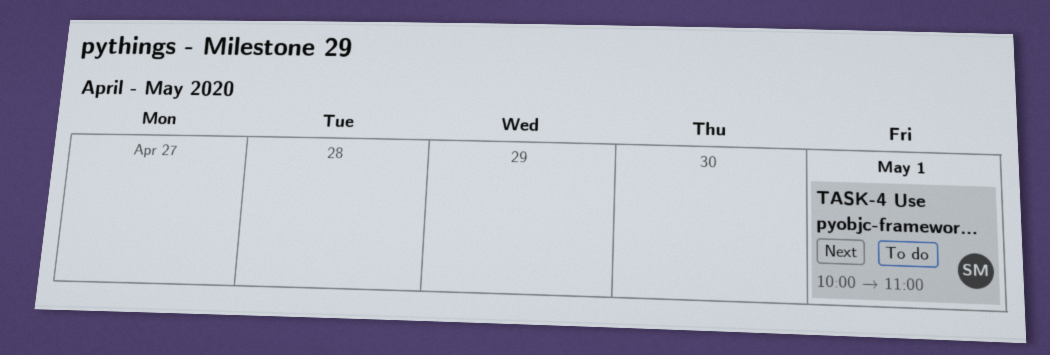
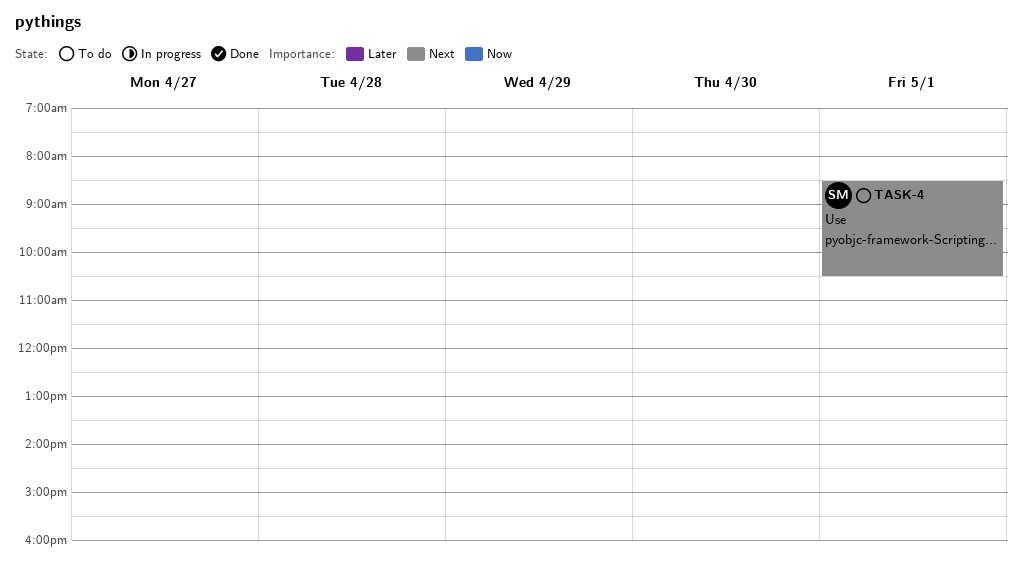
TASK-4, begins: 10:00 -> 08:30
TASK-4, ends: 11:00 -> 10:30

